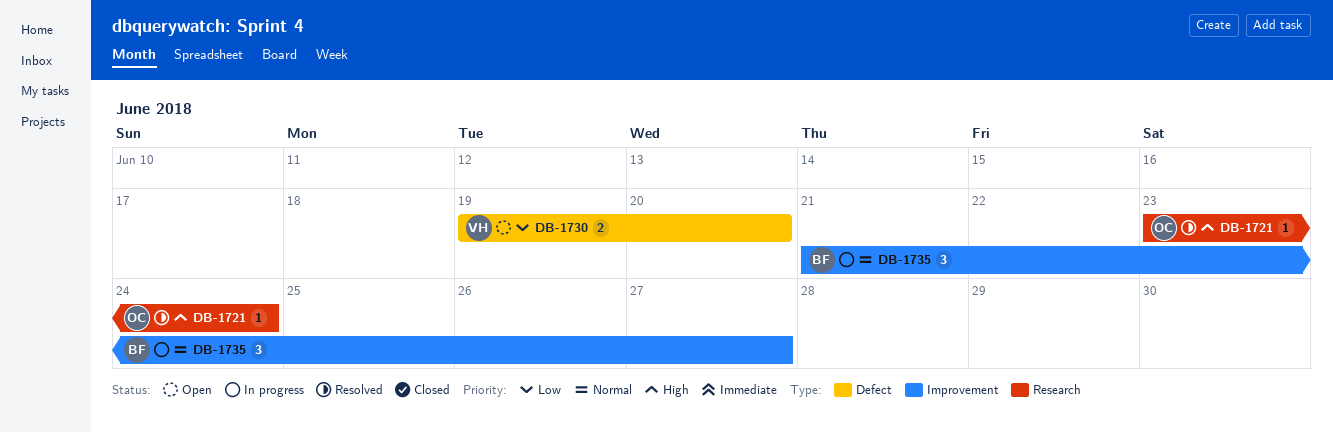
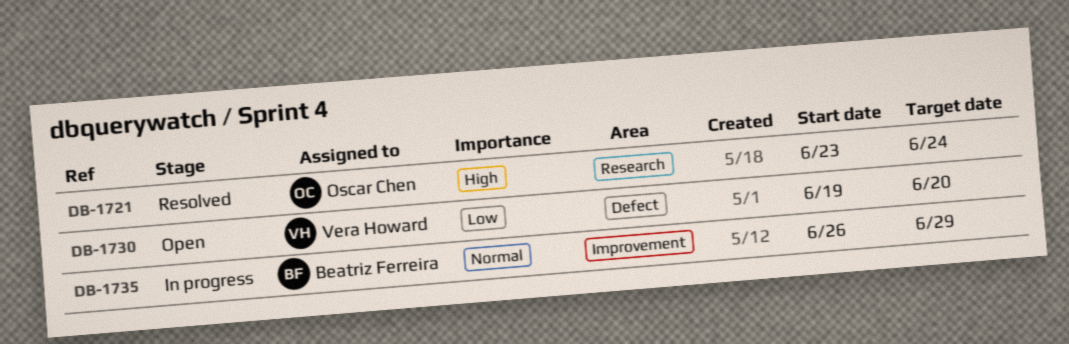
DB-1735, start: Jun 21 -> Jun 26
DB-1735, due: Jun 27 -> Jun 29

